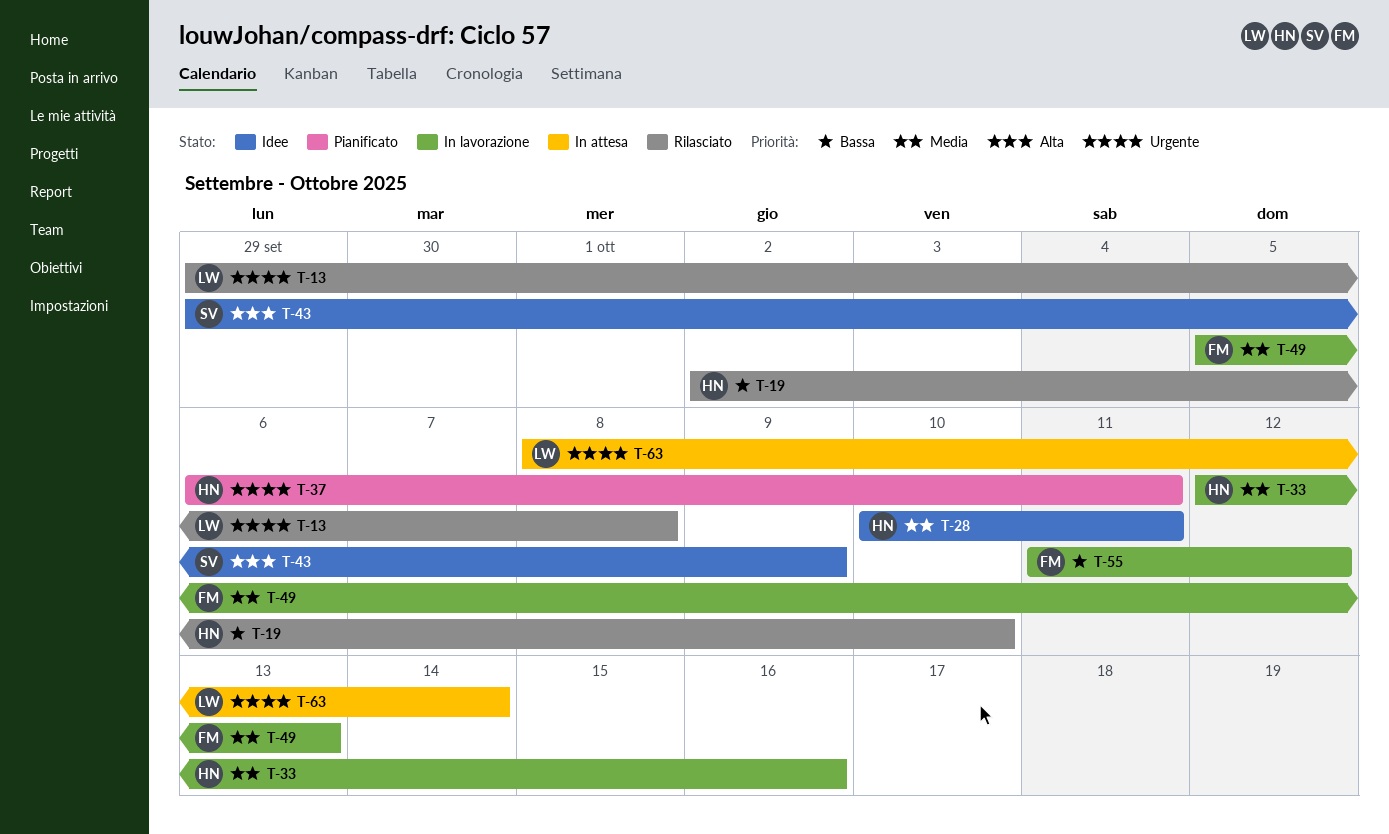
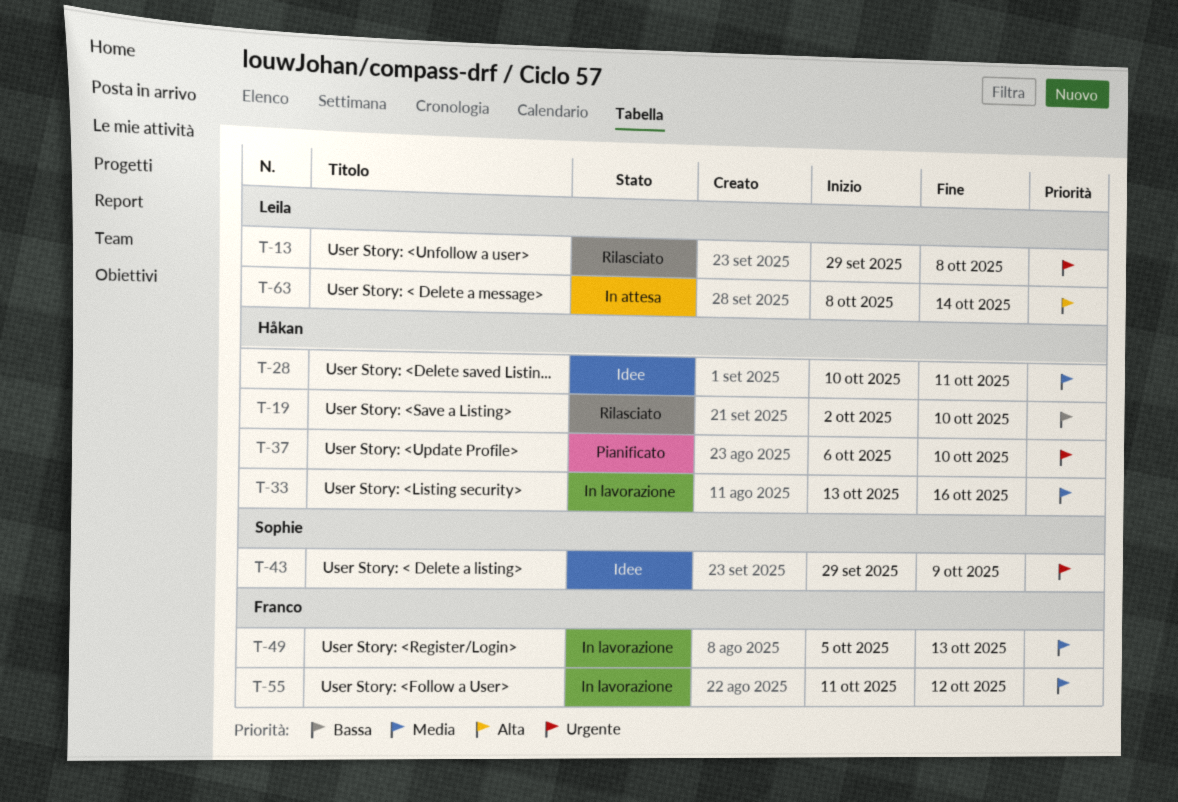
T-33, start: Oct 12 -> Oct 13
T-37, due: Oct 11 -> Oct 10
T-43, priority: Alta -> Urgente
T-55, priority: Bassa -> Media
T-63, priority: Urgente -> Alta

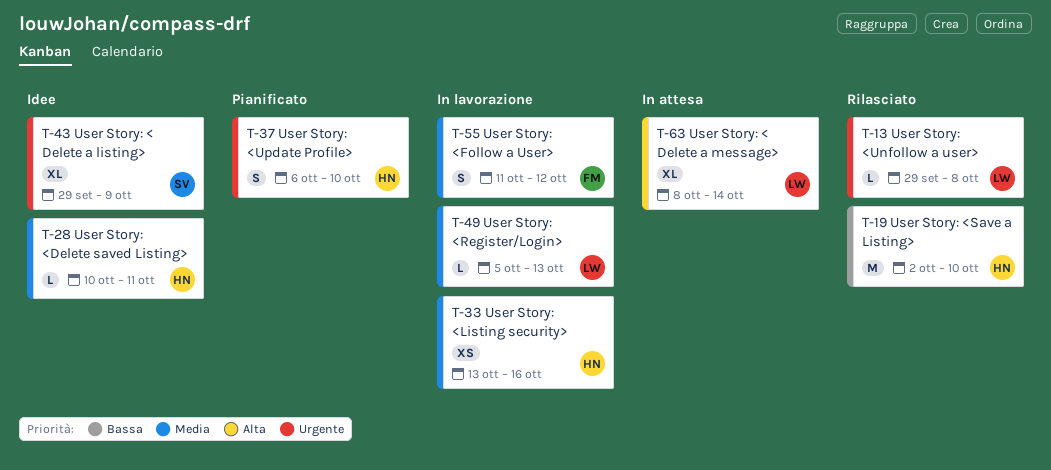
T-49, owner: Franco -> Leila

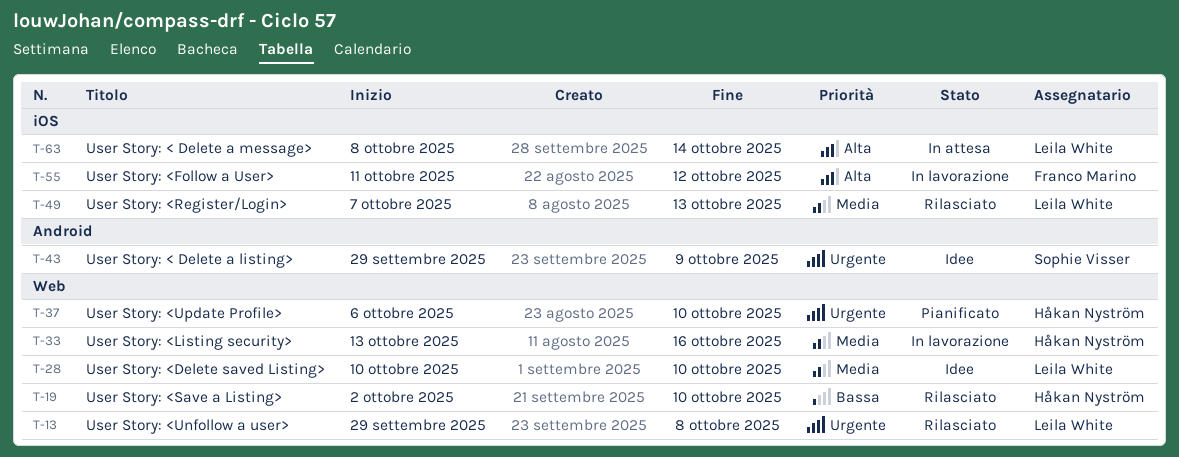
T-28, owner: Håkan Nyström -> Leila White
T-28, due: Oct 11 -> Oct 10
T-49, status: In lavorazione -> Rilasciato
T-49, start: Oct 5 -> Oct 7
T-55, priority: Media -> Alta

